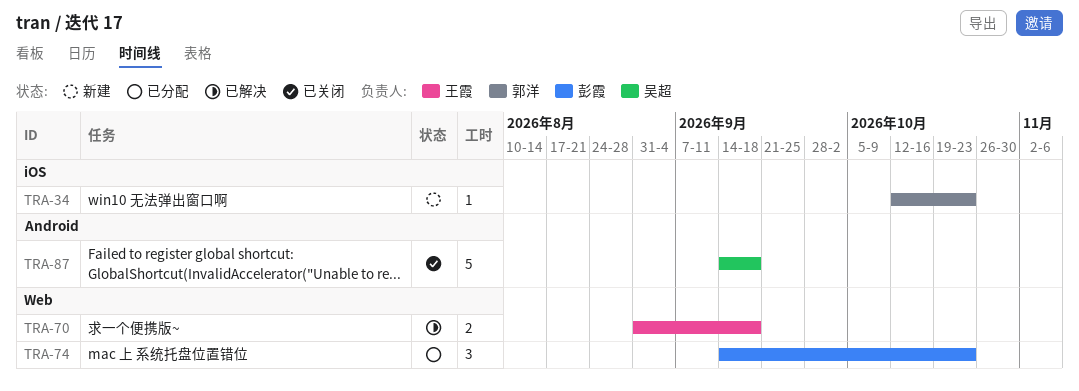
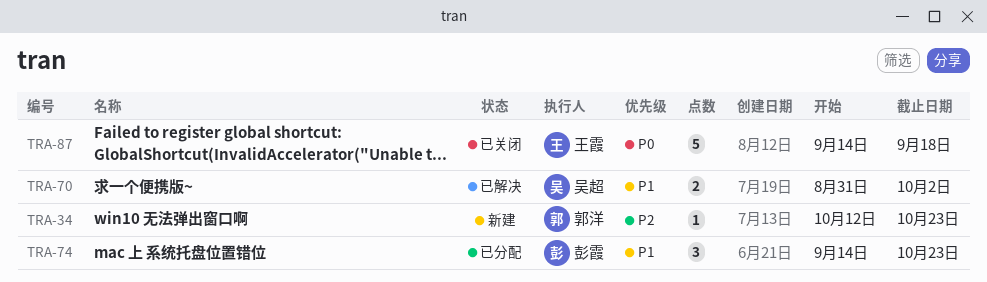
TRA-70, owner: 王霞 -> 吴超
TRA-70, due: Sep 18 -> Oct 2
TRA-87, owner: 吴超 -> 王霞

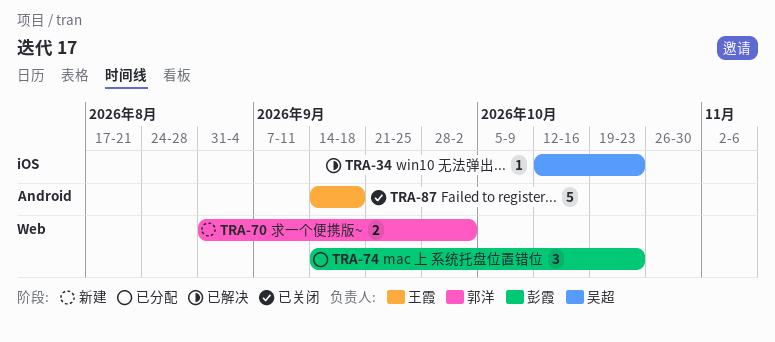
TRA-34, status: 新建 -> 已解决
TRA-34, owner: 郭洋 -> 吴超
TRA-70, status: 已解决 -> 新建
TRA-70, owner: 吴超 -> 郭洋

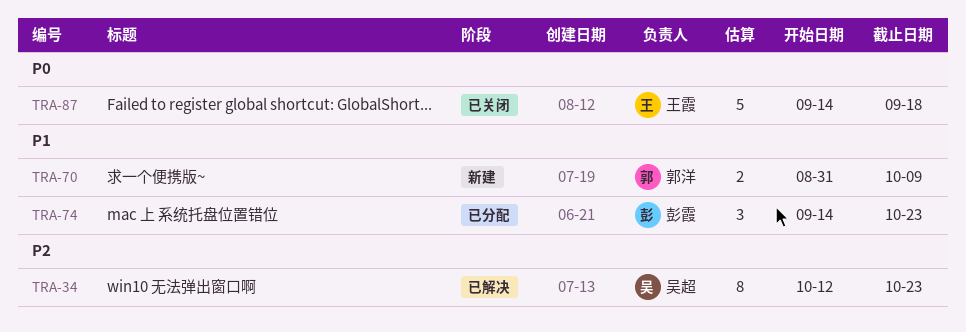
TRA-34, estimate: 1 -> 8
TRA-70, due: Oct 2 -> Oct 9

